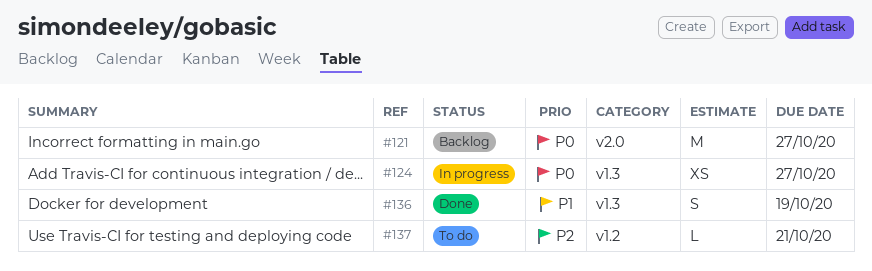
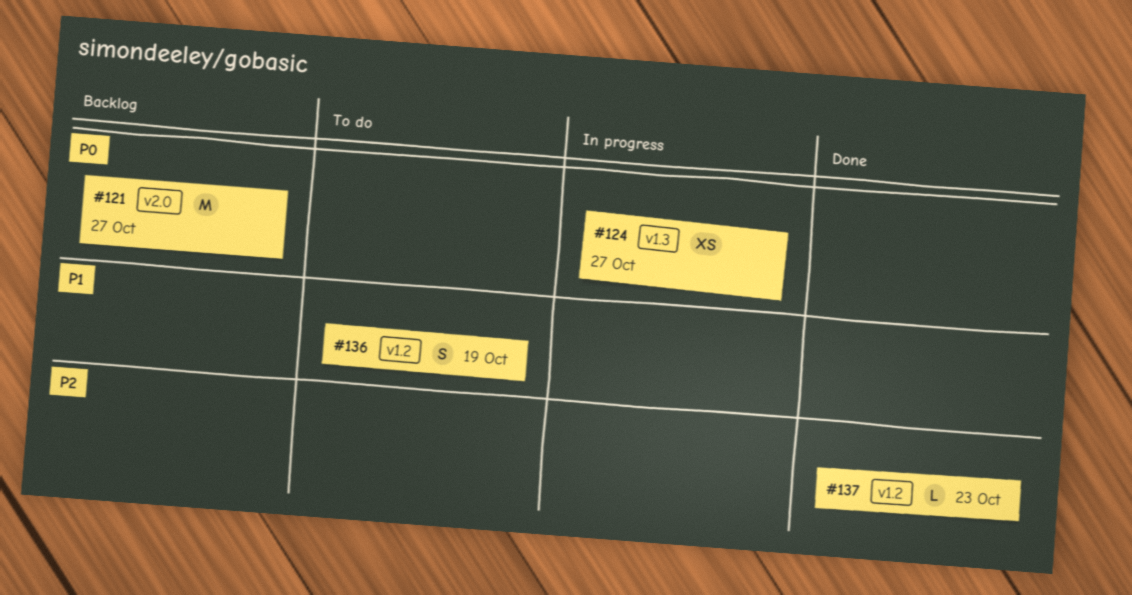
#136, status: Done -> To do
#136, label: v1.3 -> v1.2
#137, status: To do -> Done
#137, due: Oct 21 -> Oct 23

